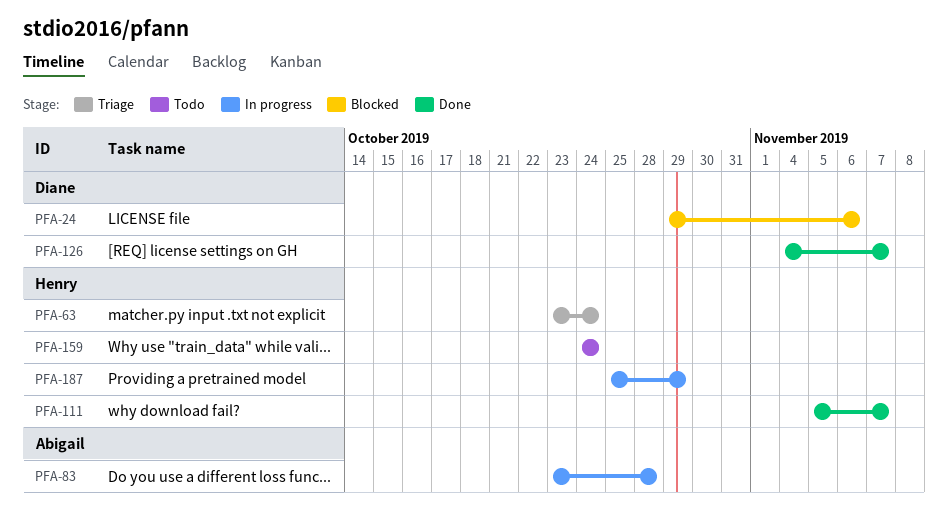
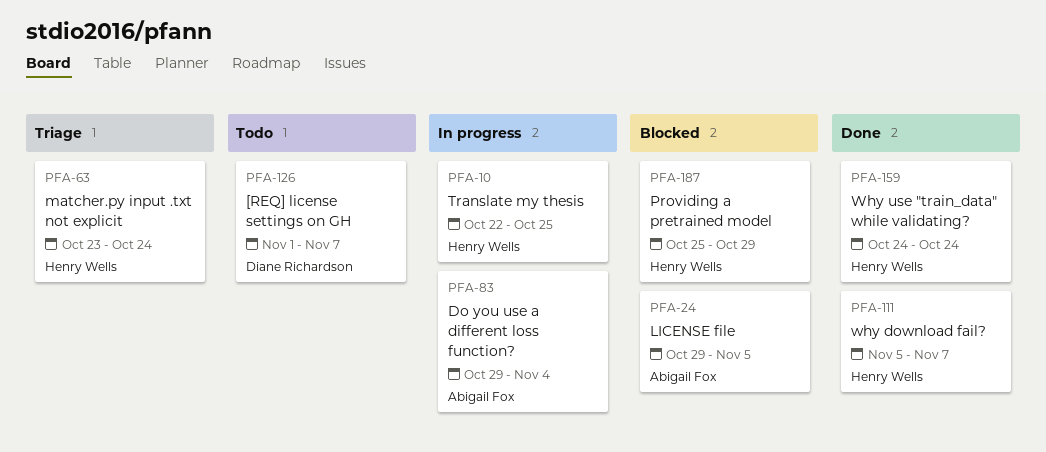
PFA-10: none -> present
PFA-24, owner: Diane Richardson -> Abigail Fox
PFA-24, due: Nov 6 -> Nov 5
PFA-83, start: Oct 23 -> Oct 29
PFA-83, due: Oct 28 -> Nov 4
PFA-126, status: Done -> Todo
PFA-126, start: Nov 4 -> Nov 1
PFA-159, status: Todo -> Done
PFA-187, status: In progress -> Blocked

